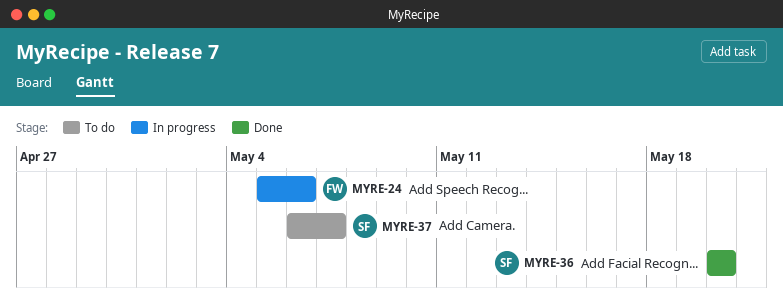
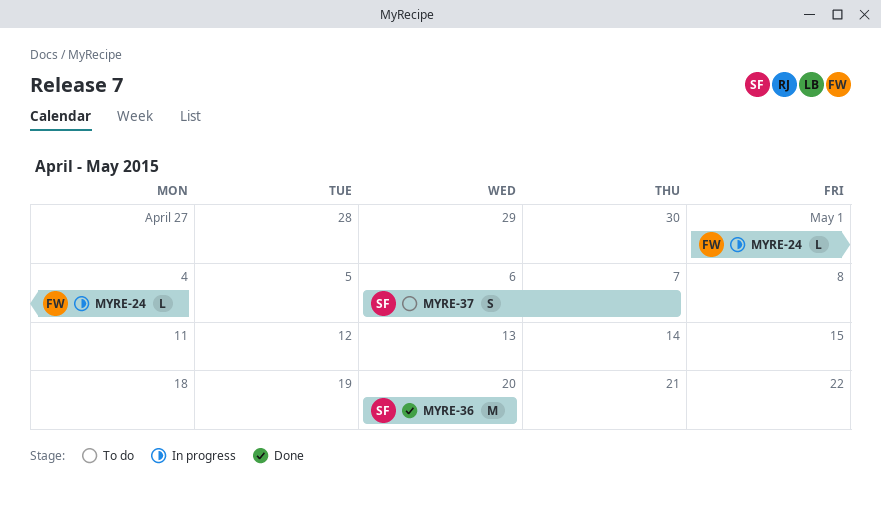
MYRE-24, start: May 5 -> May 1
MYRE-24, due: May 6 -> May 4

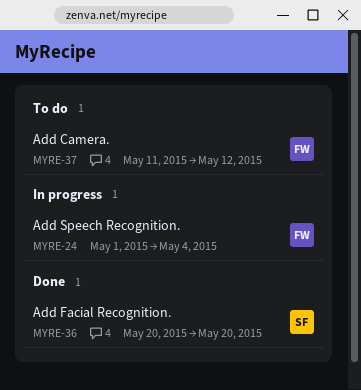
MYRE-37, owner: SF -> FW
MYRE-37, start: May 6 -> May 11
MYRE-37, due: May 7 -> May 12

